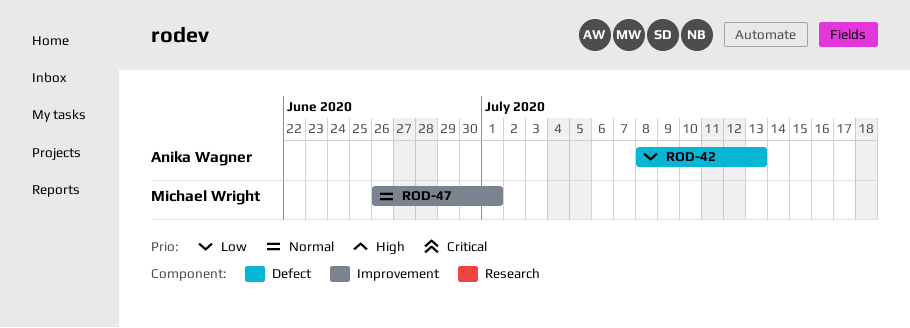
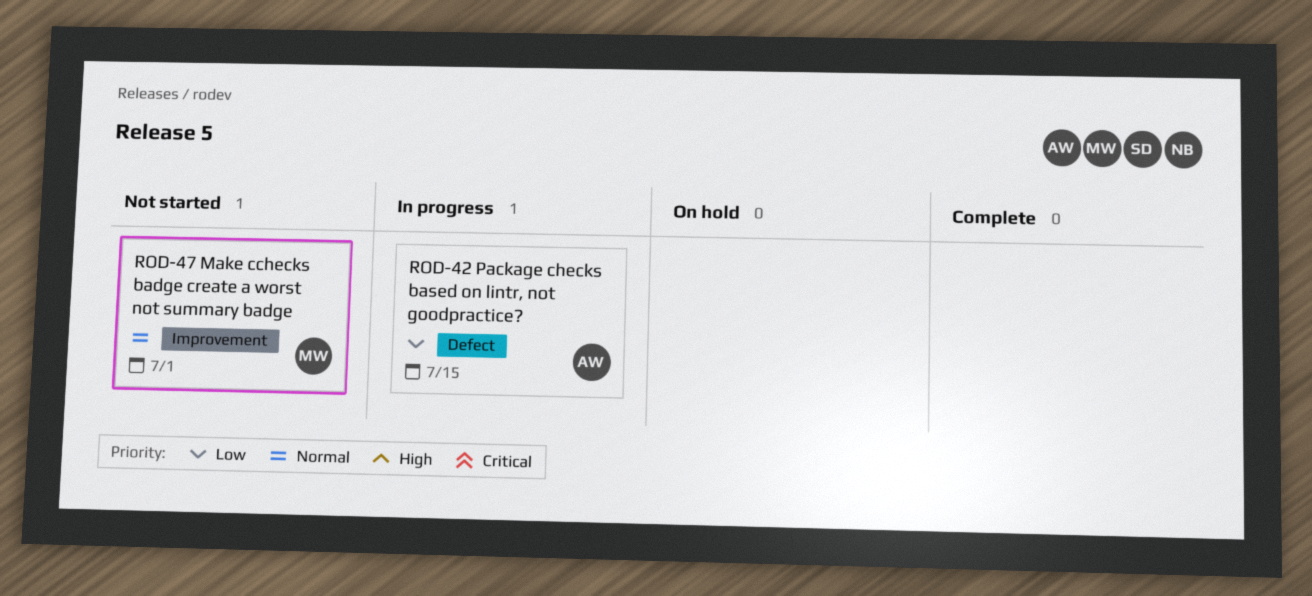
ROD-42, due: Jul 13 -> Jul 15

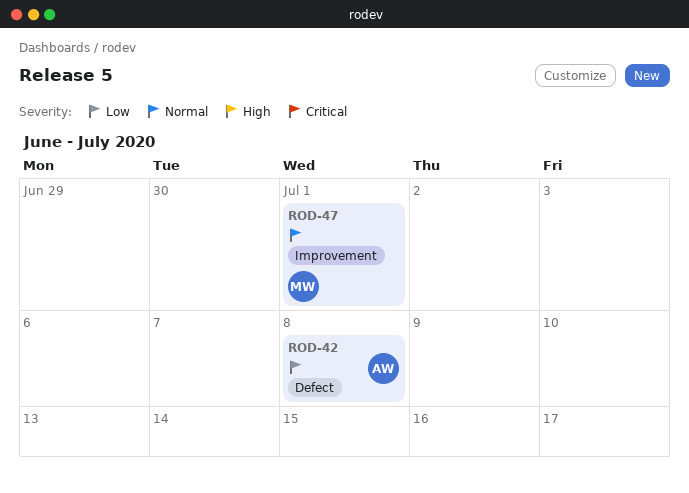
ROD-42, due: Jul 15 -> Jul 8

